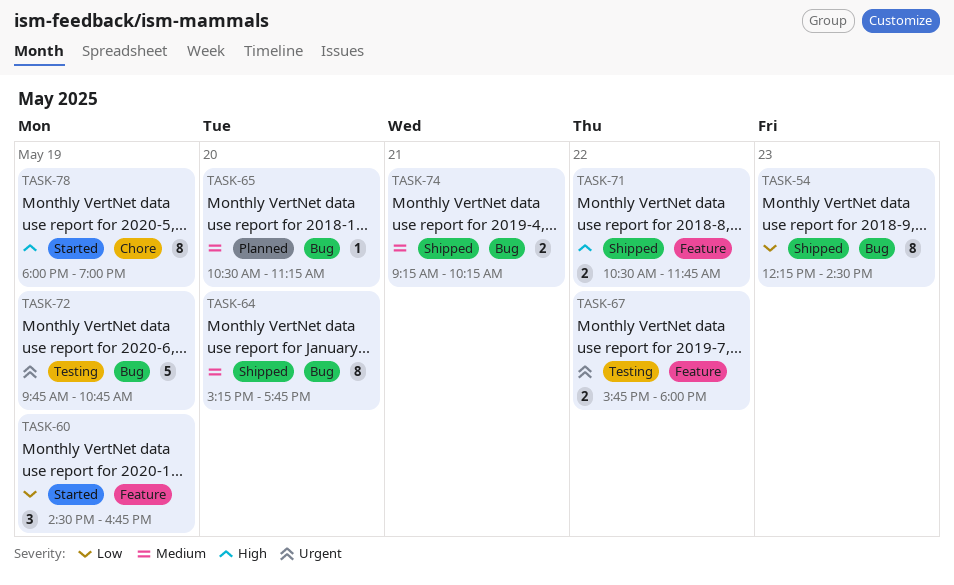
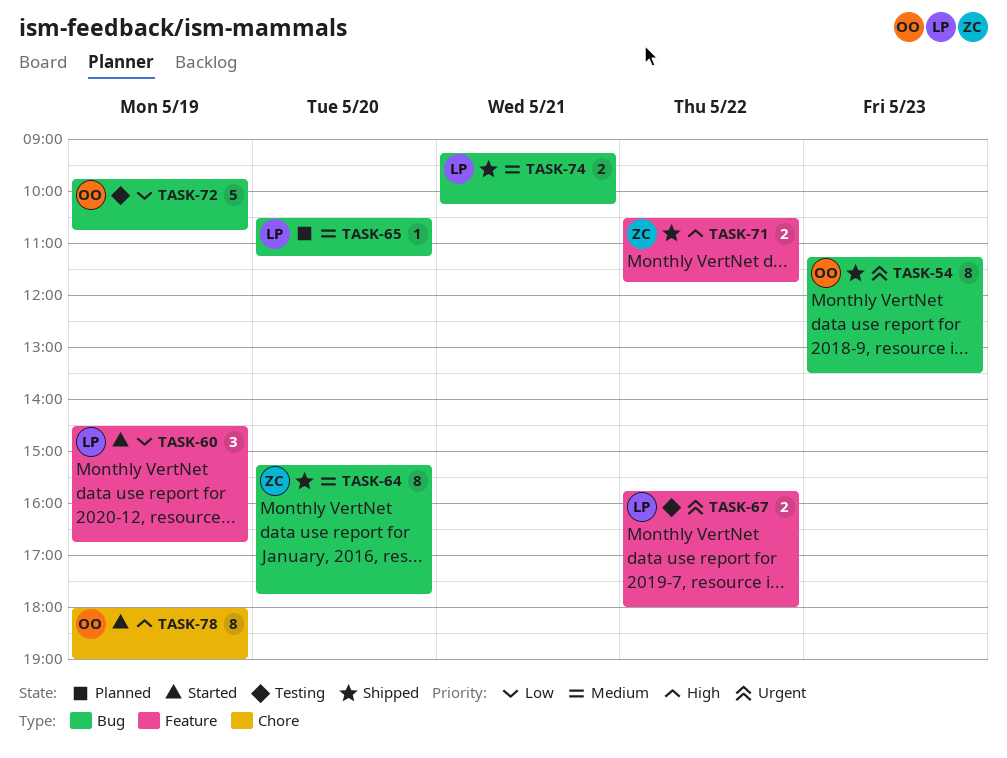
TASK-54, priority: Low -> Urgent
TASK-54, begins: 12:15 -> 11:15
TASK-54, ends: 14:30 -> 13:30
TASK-72, priority: Urgent -> Low

